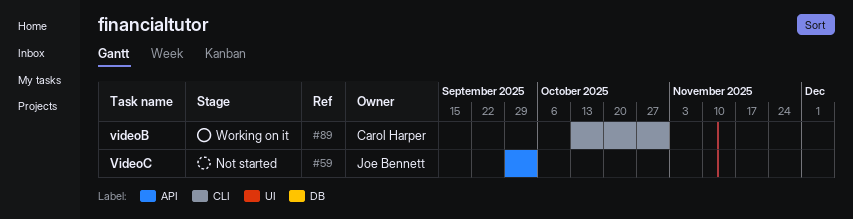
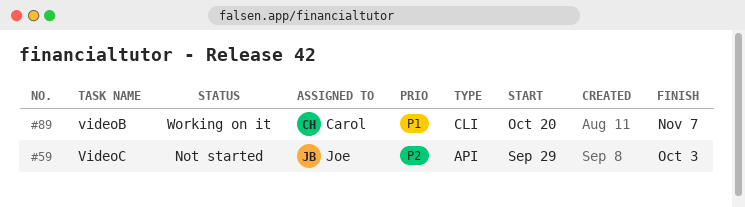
#89, start: Oct 13 -> Oct 20
#89, due: Oct 31 -> Nov 7

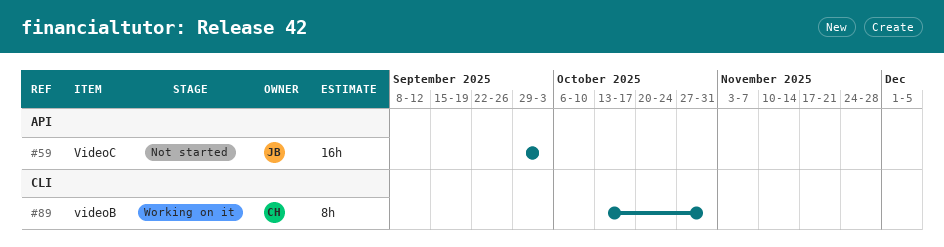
#89, start: Oct 20 -> Oct 13
#89, due: Nov 7 -> Oct 31

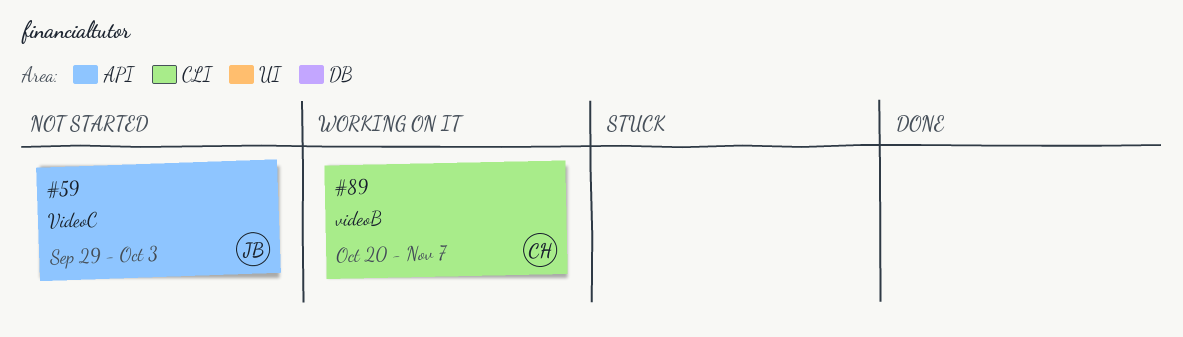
#89, start: Oct 13 -> Oct 20
#89, due: Oct 31 -> Nov 7

